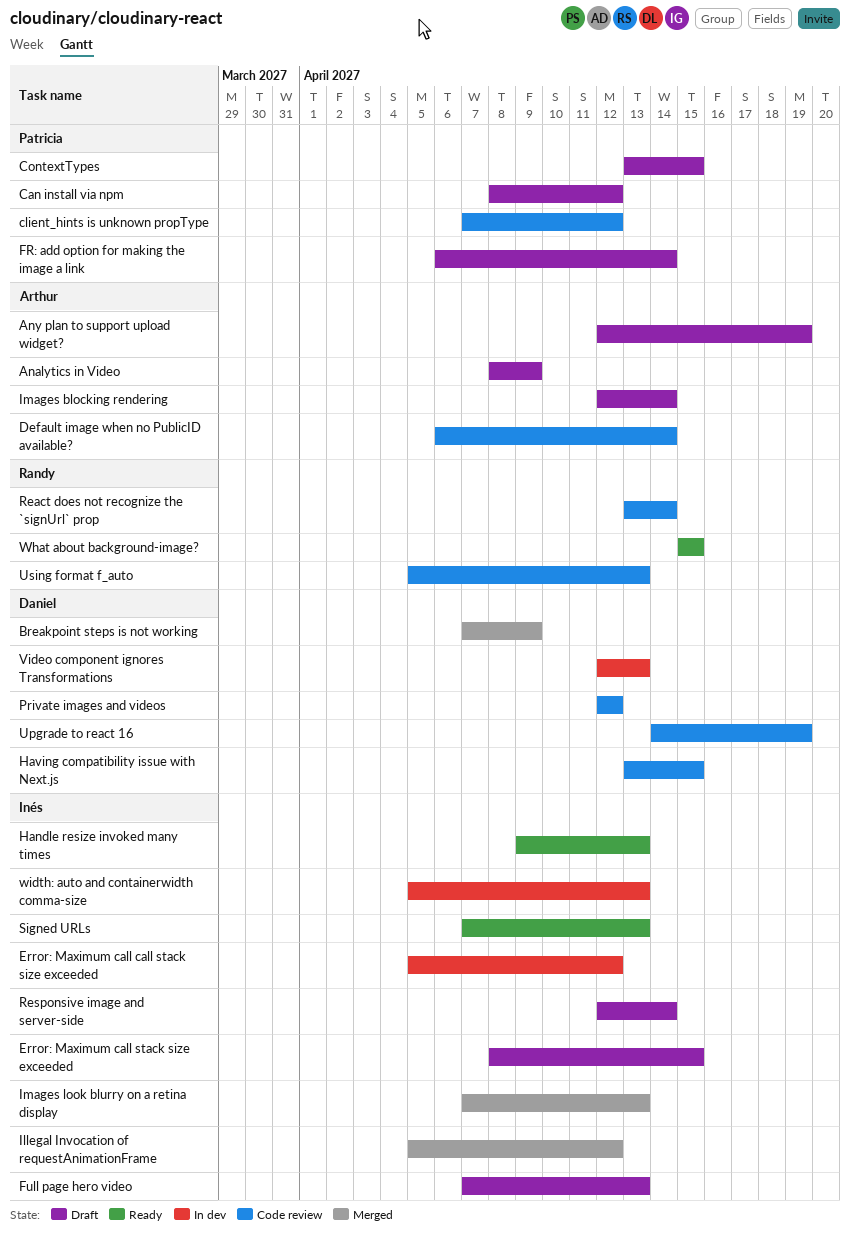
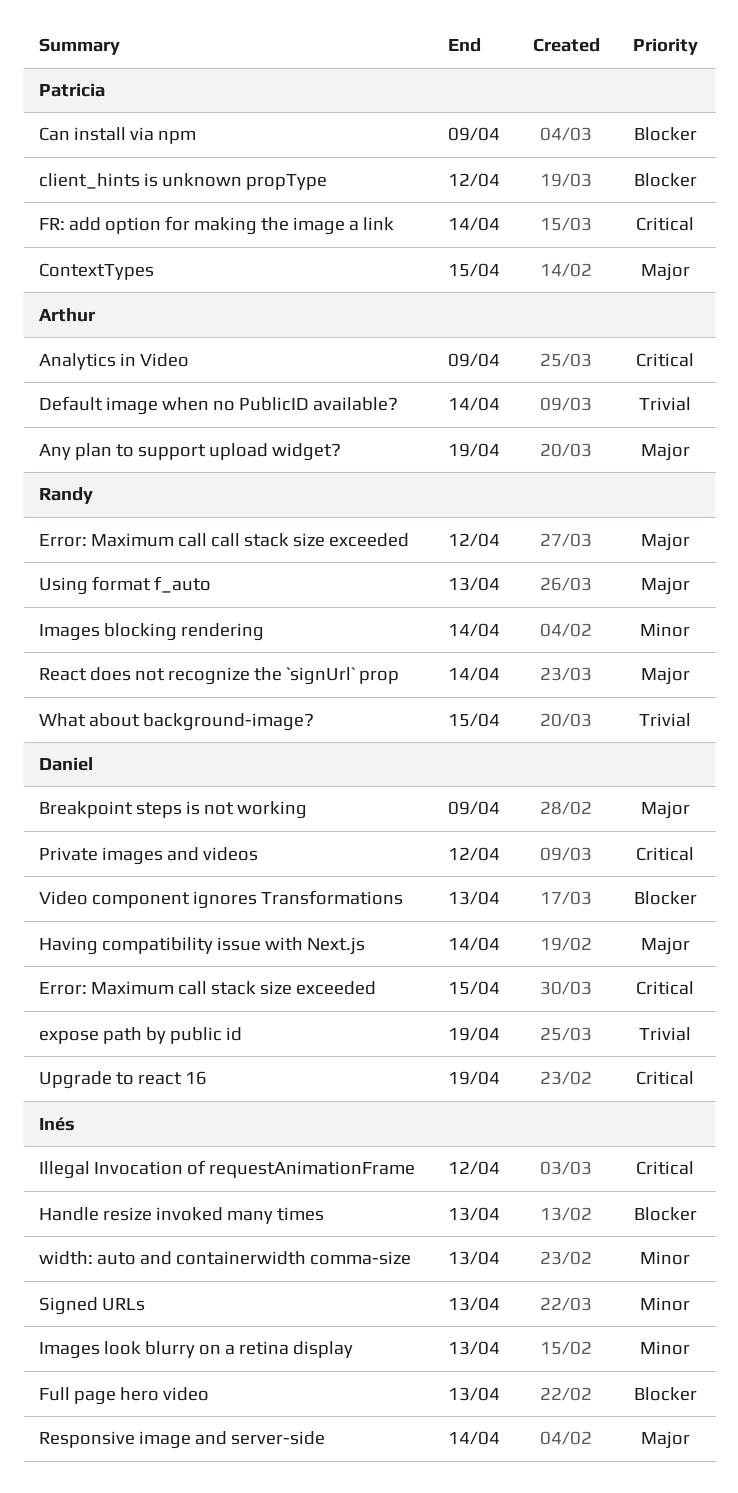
Can install via npm, due: Apr 12 -> Apr 9
Error: Maximum call call stack size exceeded, owner: Inés -> Randy
Error: Maximum call stack size exceeded, owner: Inés -> Daniel
expose path by public id: none -> present
Having compatibility issue with Next.js, due: Apr 15 -> Apr 14
Images blocking rendering, owner: Arthur -> Randy

